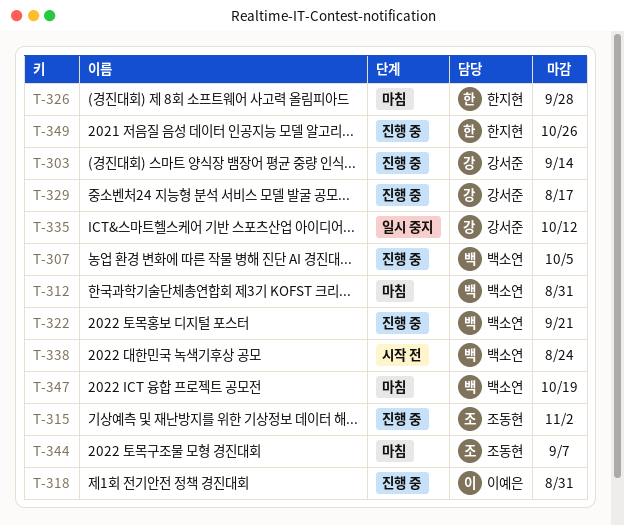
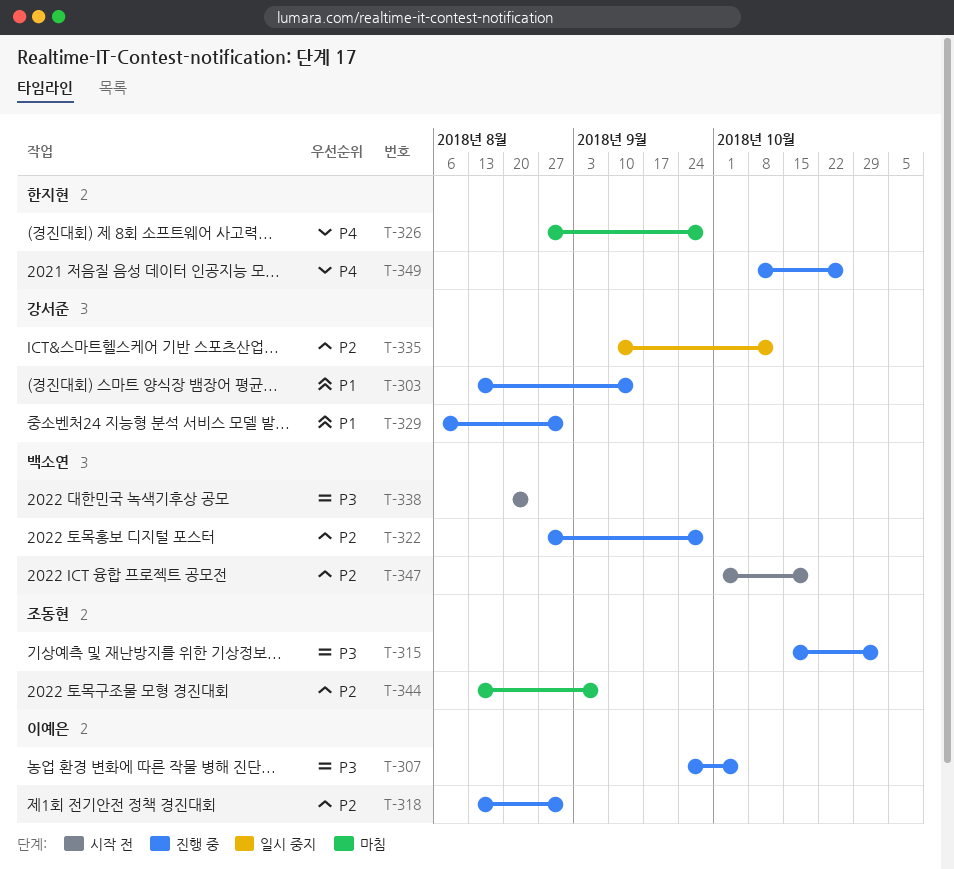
T-307, owner: 백소연 -> 이예은
T-312: present -> none
T-322, due: Sep 21 -> Sep 28
T-329, due: Aug 17 -> Aug 31
T-347, status: 마침 -> 시작 전

